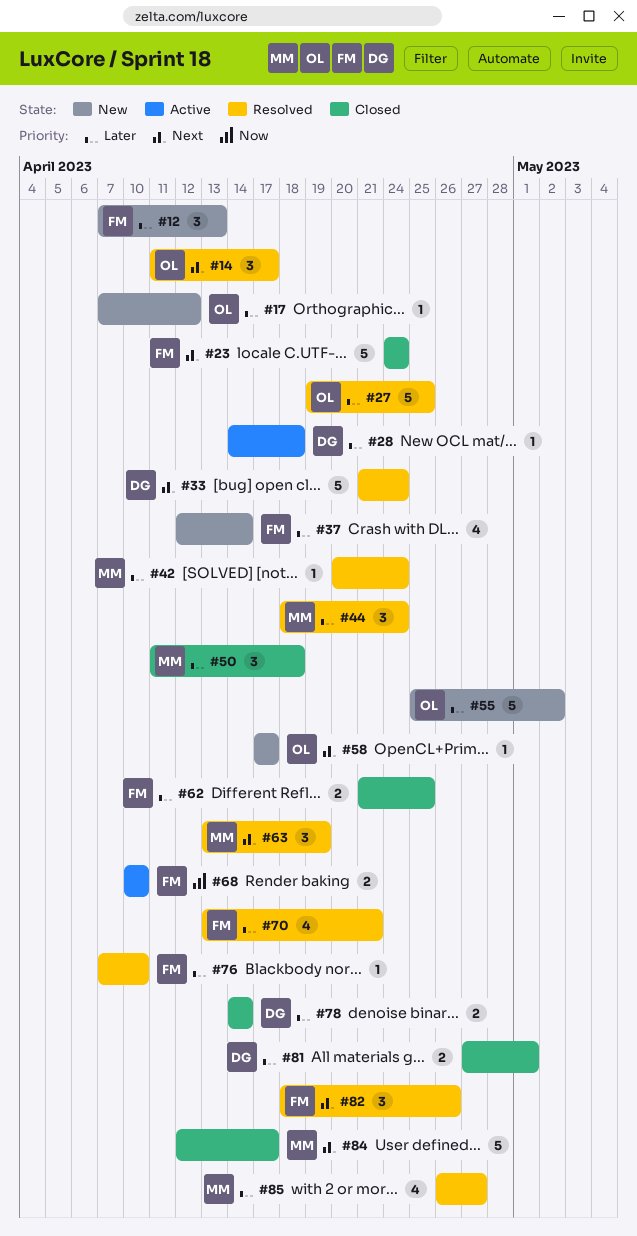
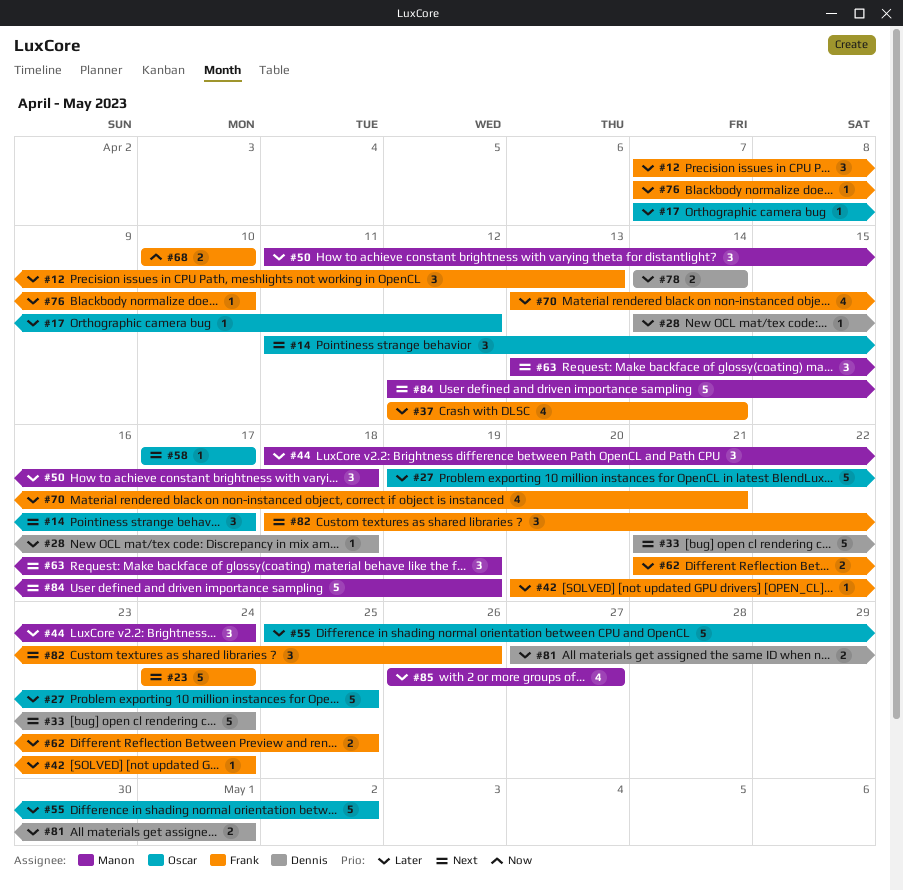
#42, owner: Manon -> Frank
#84, due: Apr 17 -> Apr 19

